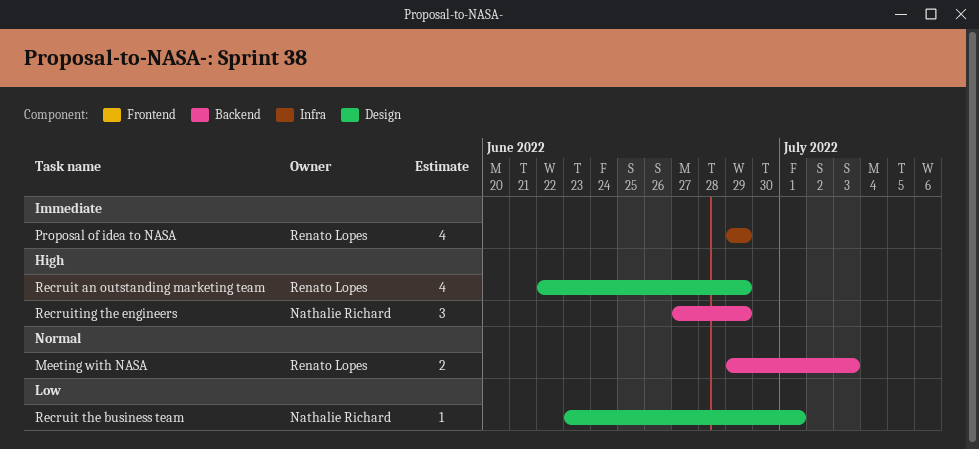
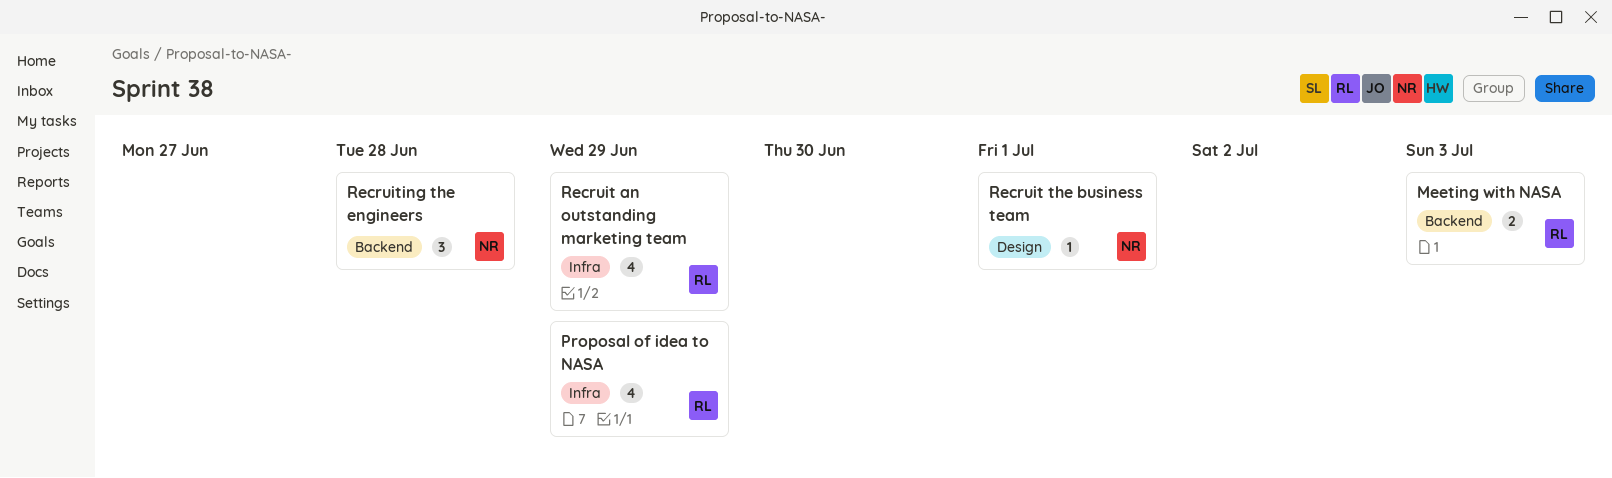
Recruit an outstanding marketing team, label: Design -> Infra
Recruiting the engineers, due: Jun 29 -> Jun 28

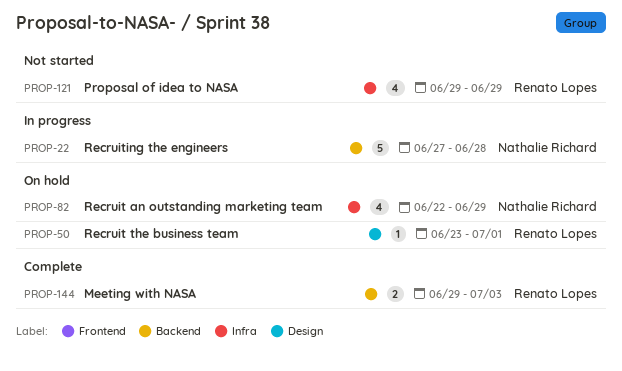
Recruit an outstanding marketing team, owner: Renato Lopes -> Nathalie Richard
Recruit the business team, owner: Nathalie Richard -> Renato Lopes
Recruiting the engineers, estimate: 3 -> 5

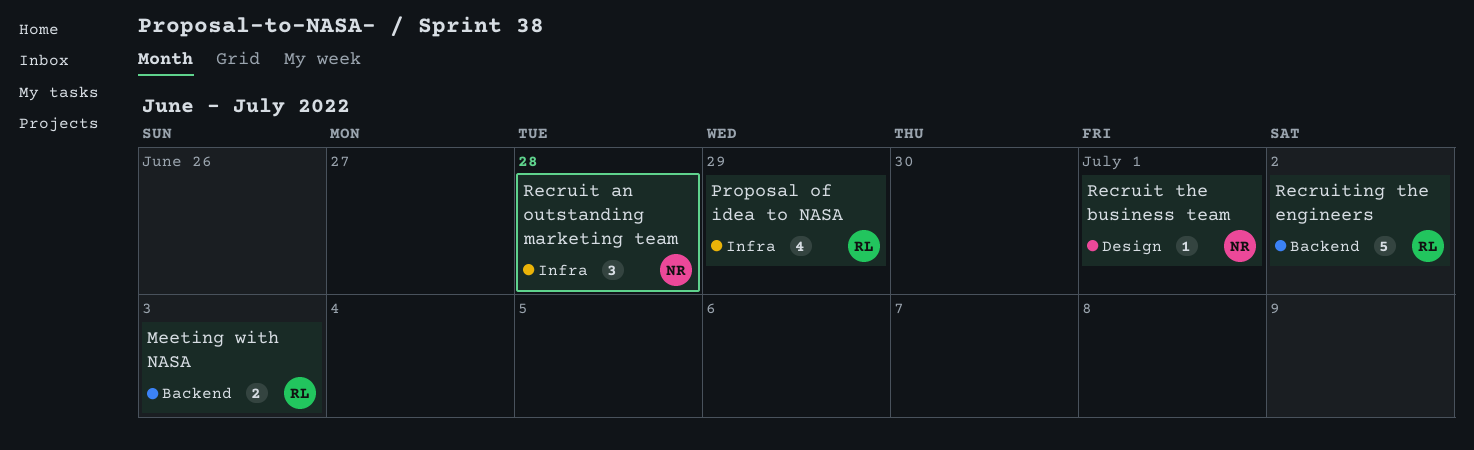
Recruit an outstanding marketing team, estimate: 4 -> 3
Recruit an outstanding marketing team, due: Jun 29 -> Jun 28
Recruit the business team, owner: Renato Lopes -> Nathalie Richard
Recruiting the engineers, owner: Nathalie Richard -> Renato Lopes
Recruiting the engineers, due: Jun 28 -> Jul 2

